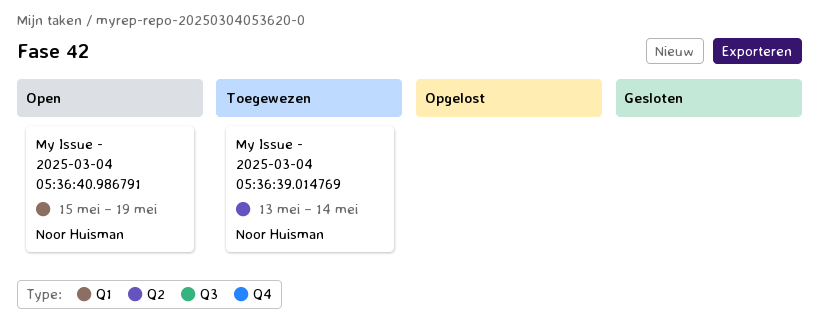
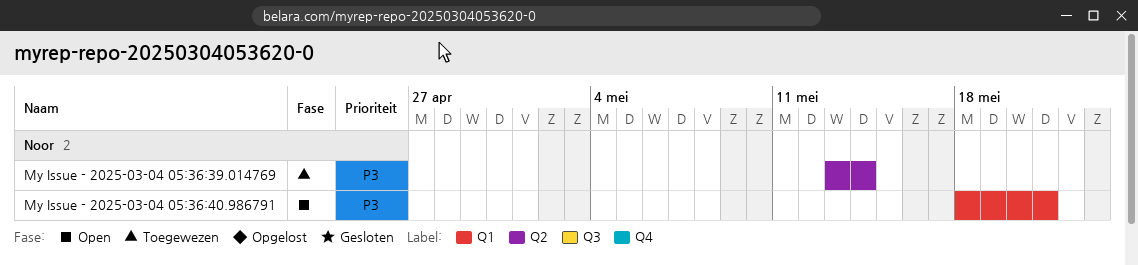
My Issue - 2025-03-04 05:36:40.986791, start: May 15 -> May 18
My Issue - 2025-03-04 05:36:40.986791, due: May 19 -> May 21

